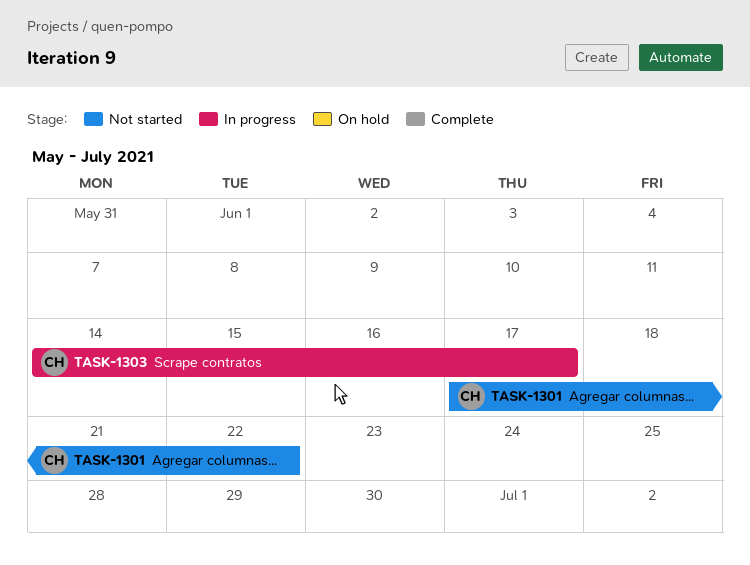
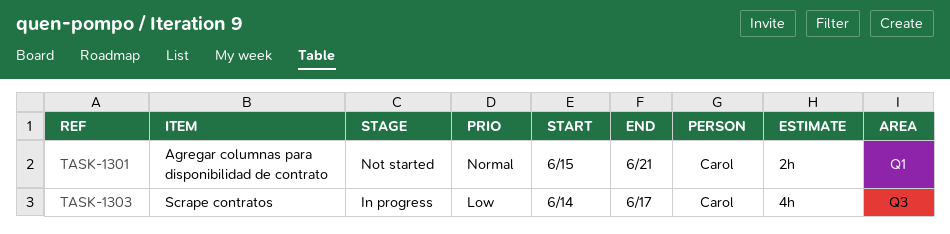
TASK-1301, start: Jun 17 -> Jun 15
TASK-1301, due: Jun 22 -> Jun 21

